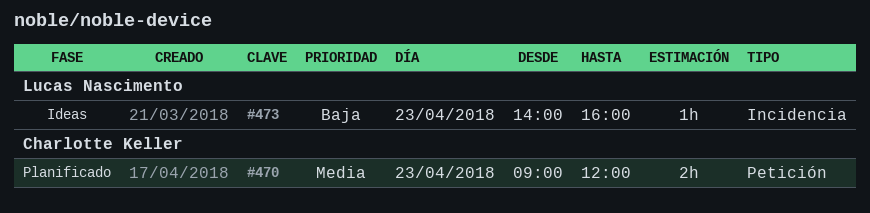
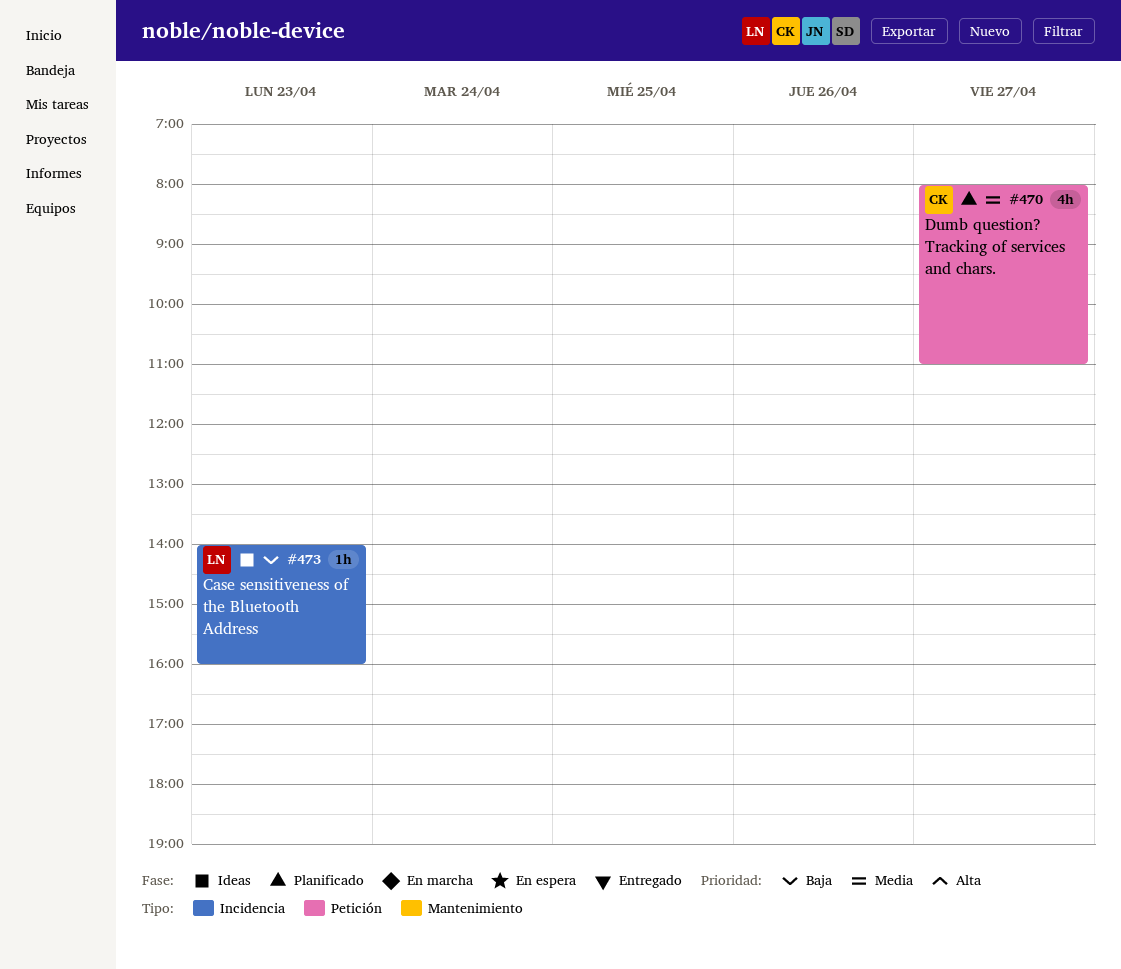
#470, estimate: 2h -> 4h
#470, day: Apr 23 -> Apr 27
#470, begins: 09:00 -> 08:00
#470, ends: 12:00 -> 11:00

